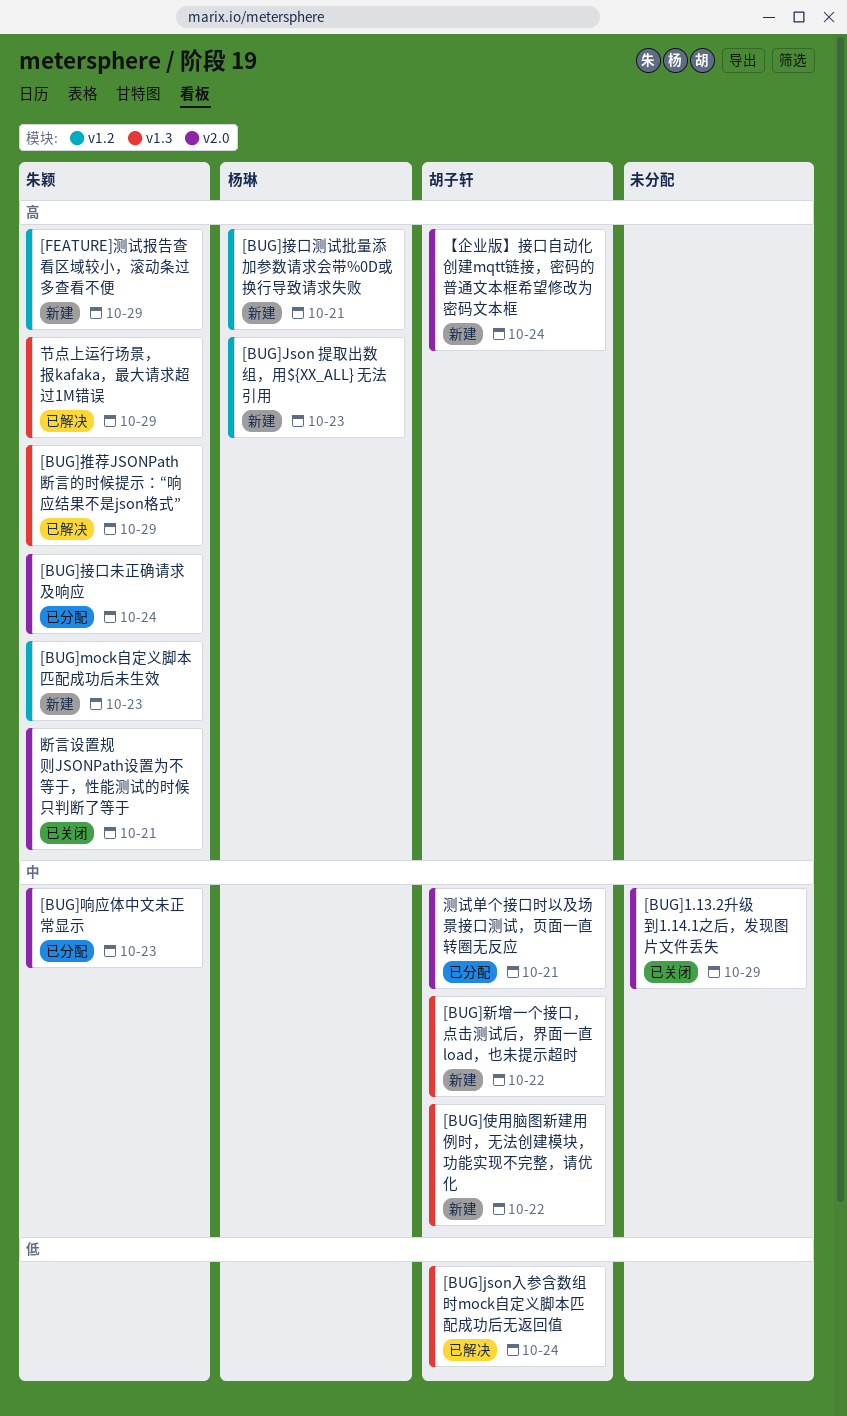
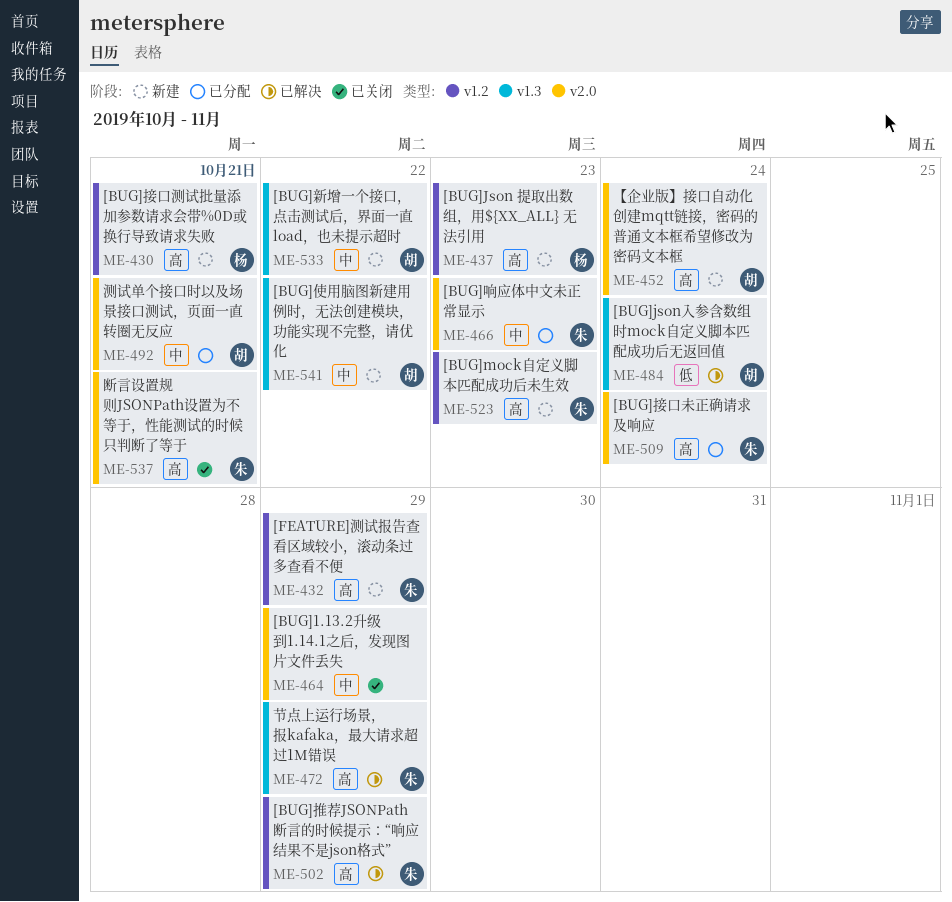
[BUG]推荐JSONPath断言的时候提示：“响应结果不是json格式”, label: v1.3 -> v1.2

